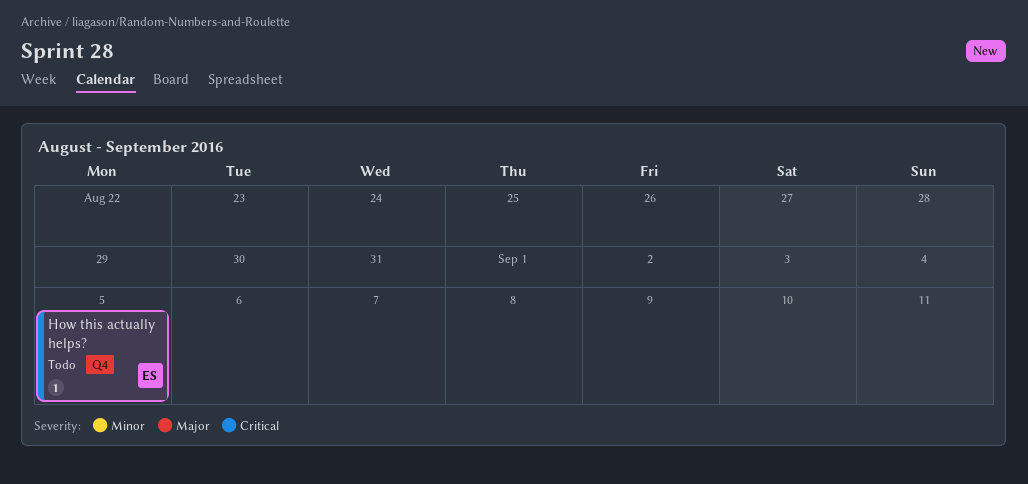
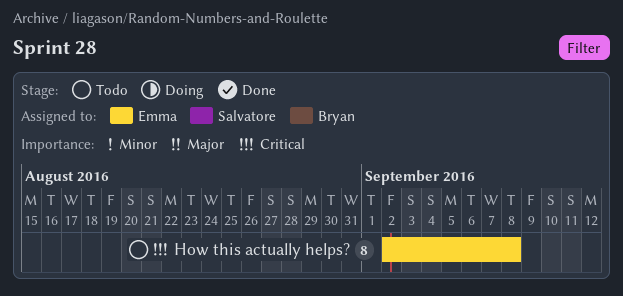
How this actually helps?, estimate: 1 -> 8
How this actually helps?, due: Sep 5 -> Sep 8

